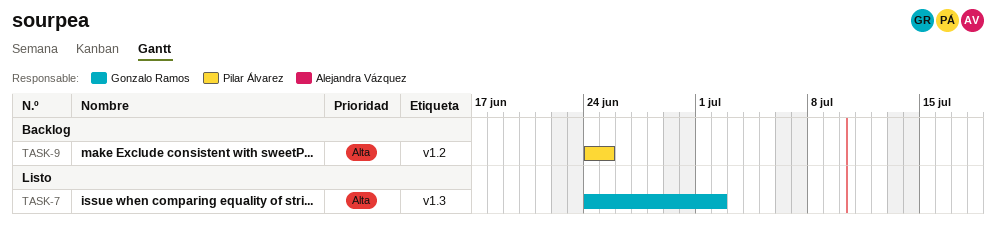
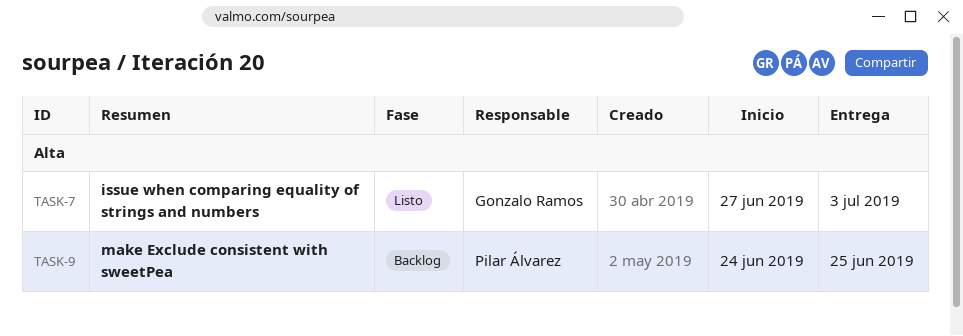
TASK-7, start: Jun 24 -> Jun 27
TASK-7, due: Jul 2 -> Jul 3

